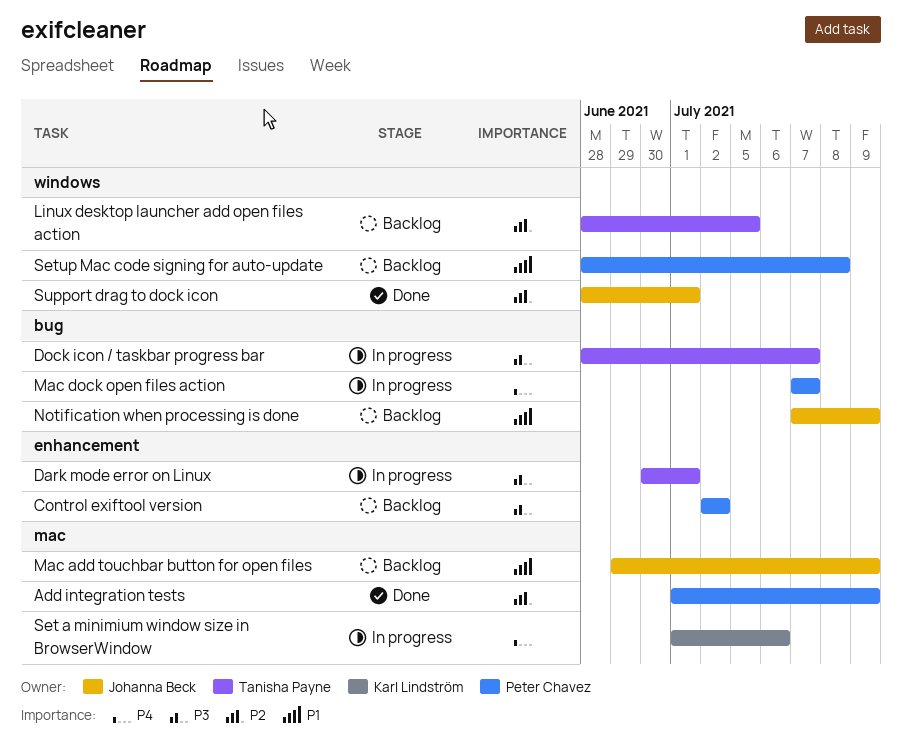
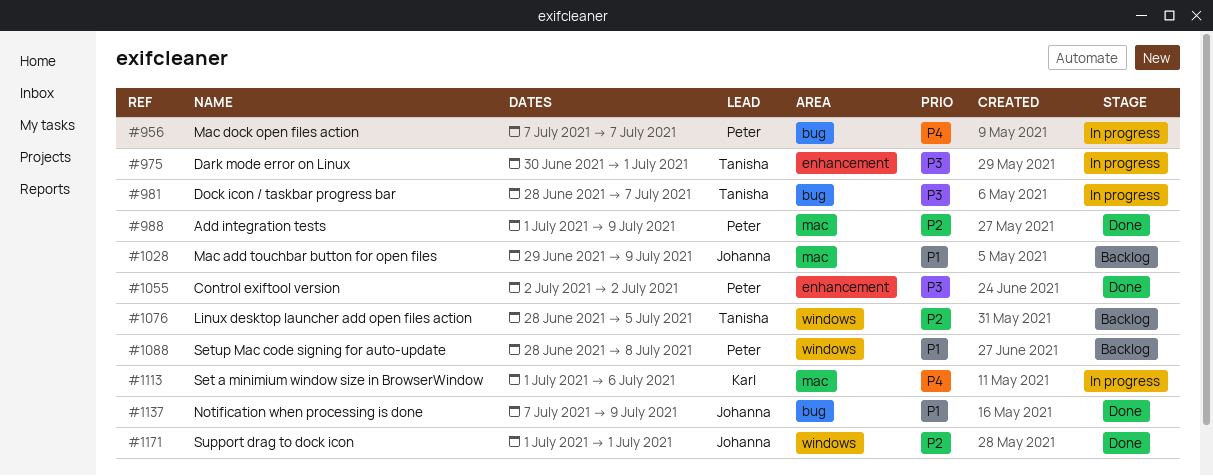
Control exiftool version, status: Backlog -> Done
Notification when processing is done, status: Backlog -> Done
Support drag to dock icon, start: Jun 28 -> Jul 1

